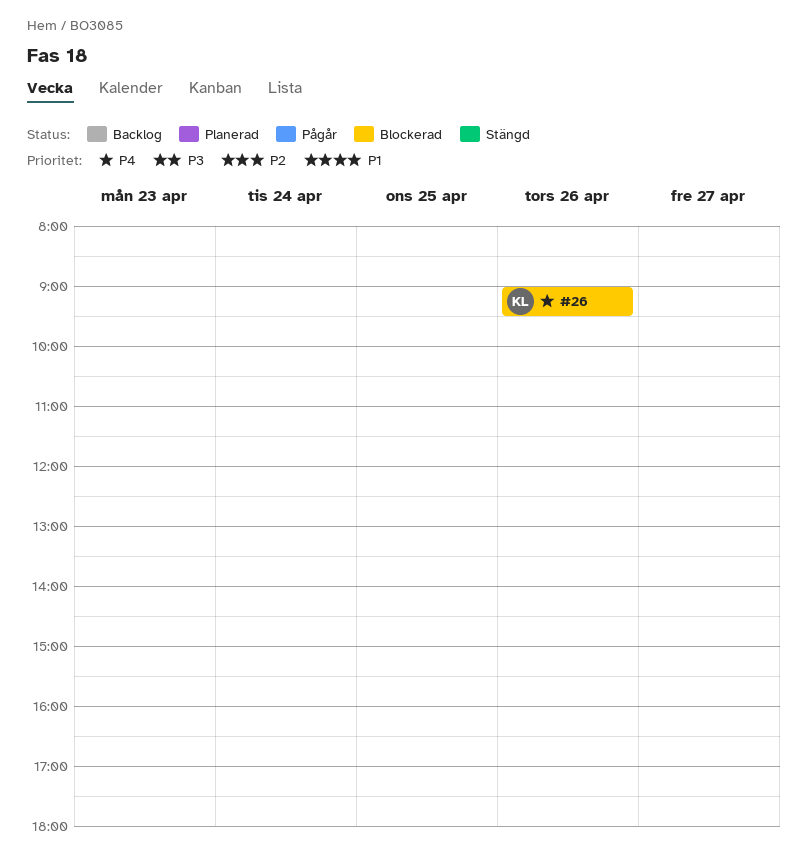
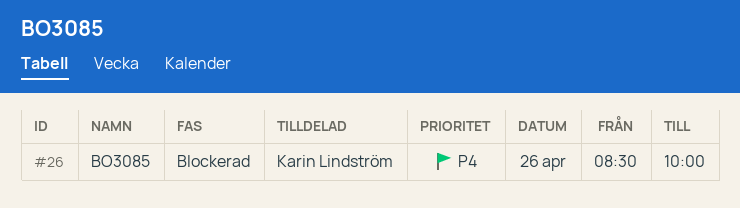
#26, begins: 09:00 -> 08:30
#26, ends: 09:30 -> 10:00

